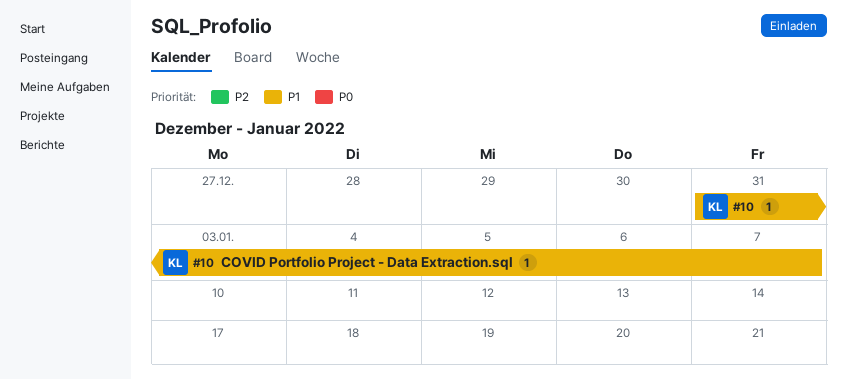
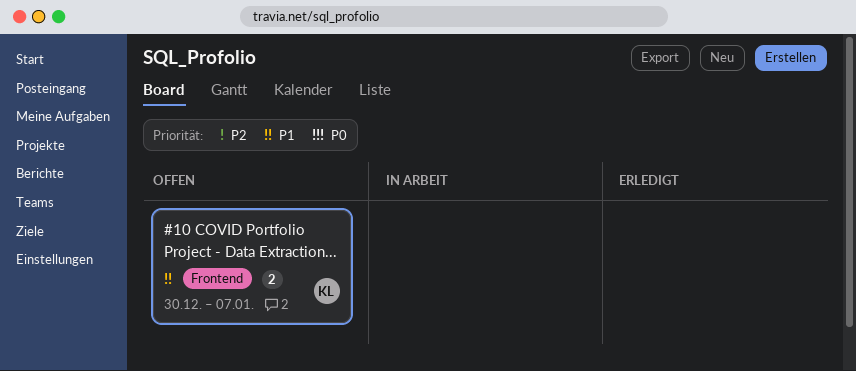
#10, estimate: 1 -> 2
#10, start: Dec 31 -> Dec 30

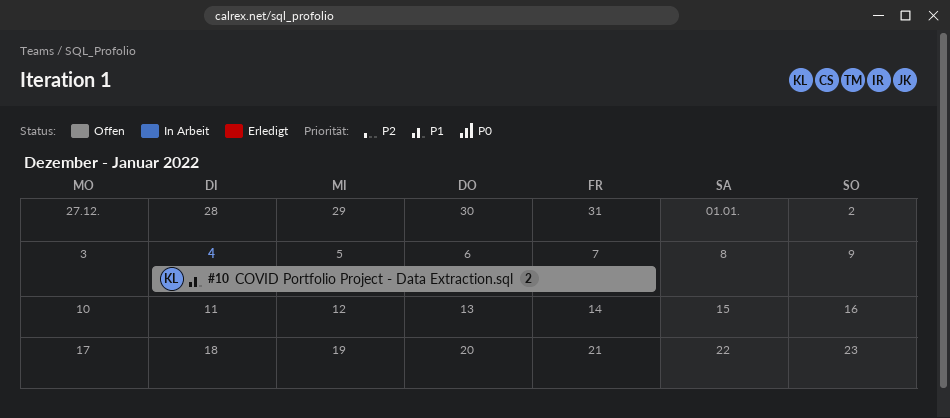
#10, start: Dec 30 -> Jan 4

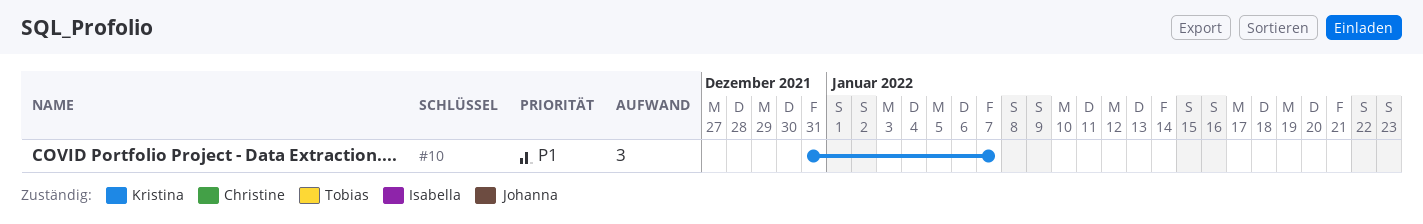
#10, estimate: 2 -> 3
#10, start: Jan 4 -> Dec 31

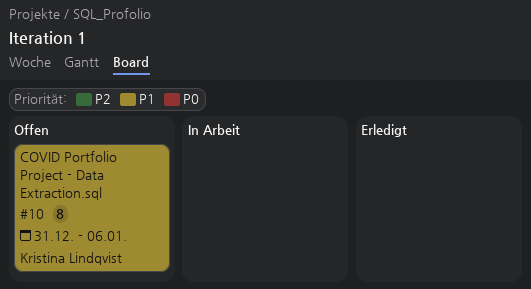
#10, estimate: 3 -> 8
#10, due: Jan 7 -> Jan 6

